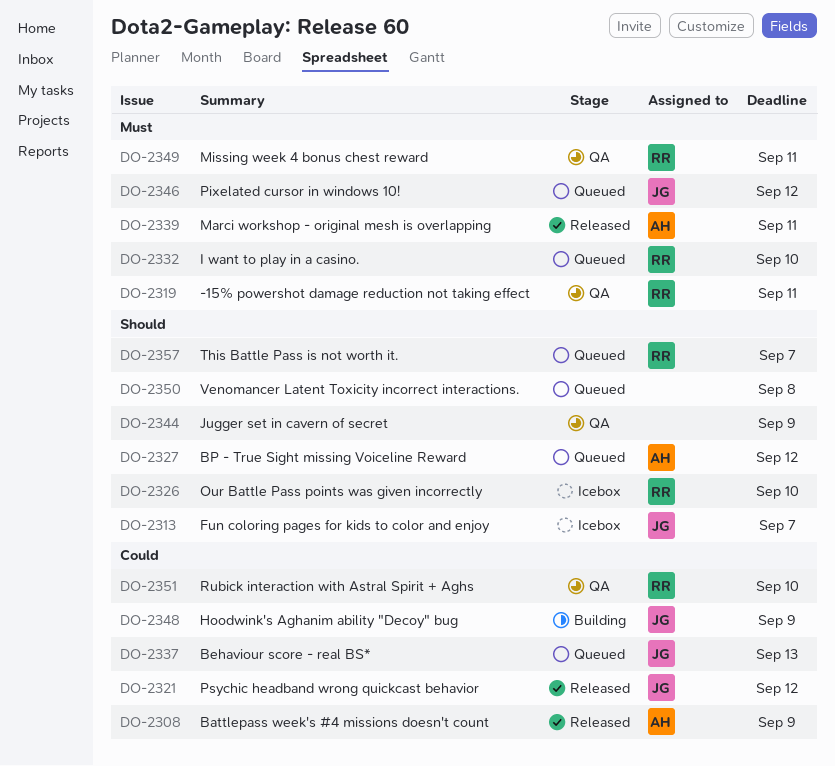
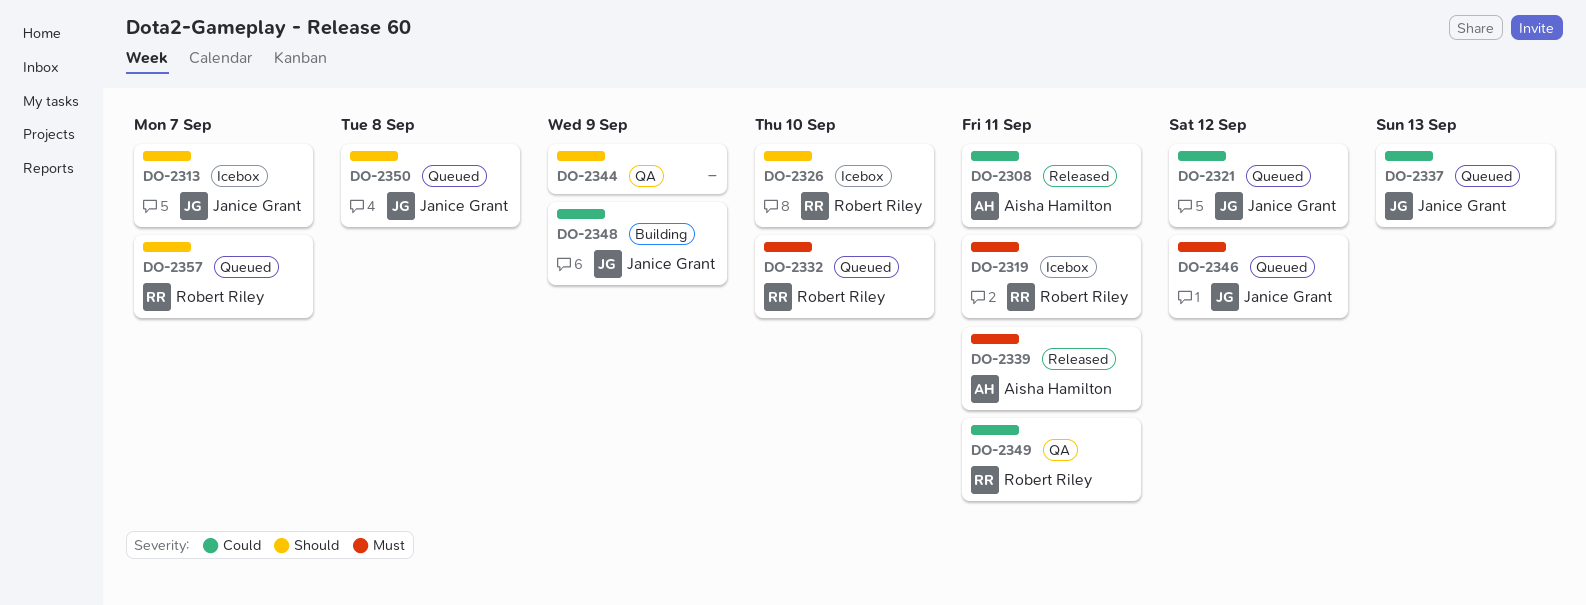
DO-2308, due: Sep 9 -> Sep 11
DO-2319, status: QA -> Icebox
DO-2321, status: Released -> Queued
DO-2327: present -> none
DO-2349, priority: Must -> Could
DO-2350, owner: none -> Janice Grant
DO-2351: present -> none

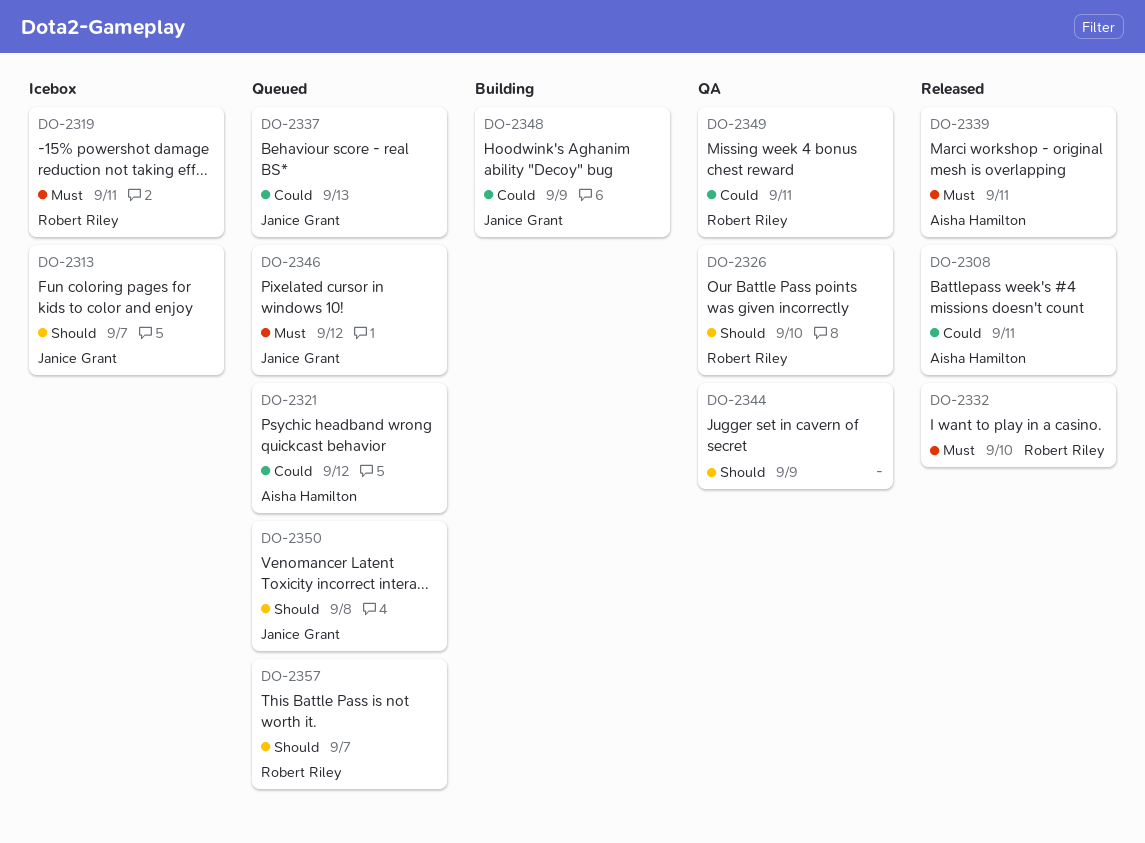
DO-2321, owner: Janice Grant -> Aisha Hamilton
DO-2326, status: Icebox -> QA
DO-2332, status: Queued -> Released

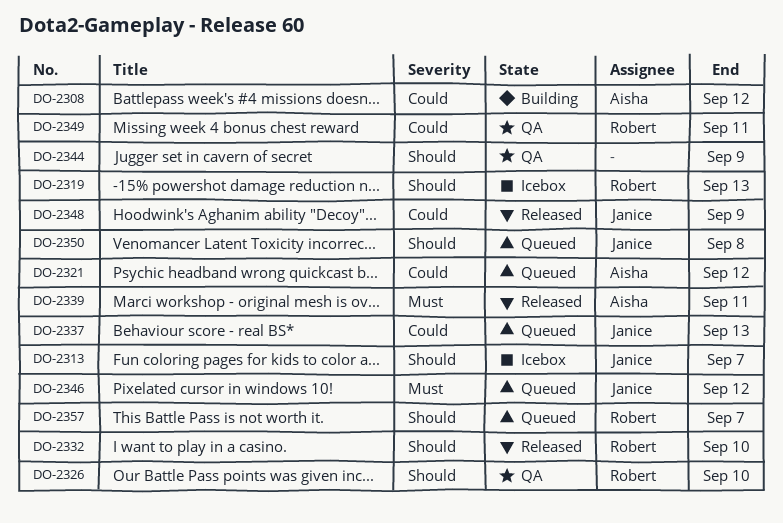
DO-2308, status: Released -> Building
DO-2308, due: Sep 11 -> Sep 12
DO-2319, priority: Must -> Should
DO-2319, due: Sep 11 -> Sep 13
DO-2332, priority: Must -> Should
DO-2348, status: Building -> Released

